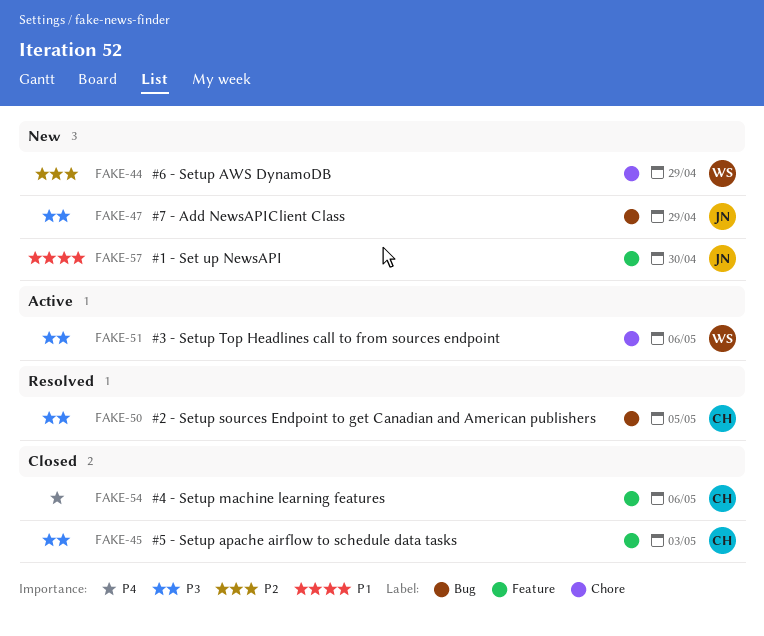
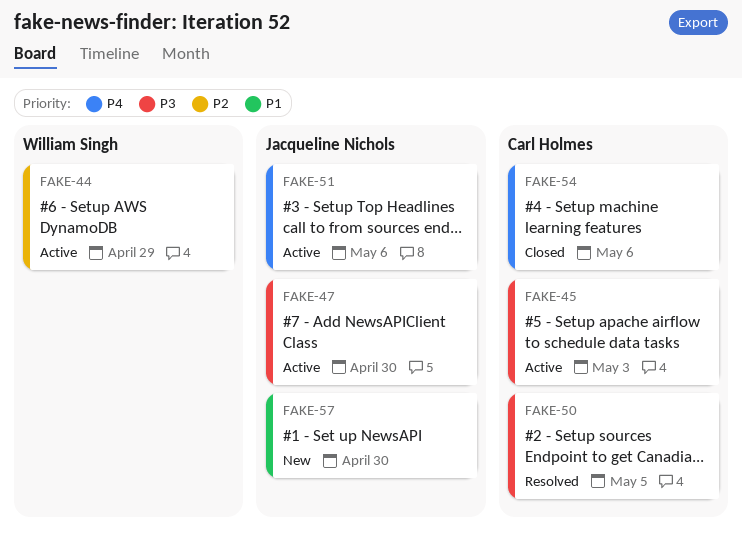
FAKE-44, status: New -> Active
FAKE-45, status: Closed -> Active
FAKE-47, status: New -> Active
FAKE-47, due: Apr 29 -> Apr 30
FAKE-51, owner: William Singh -> Jacqueline Nichols
FAKE-51, priority: P3 -> P4

